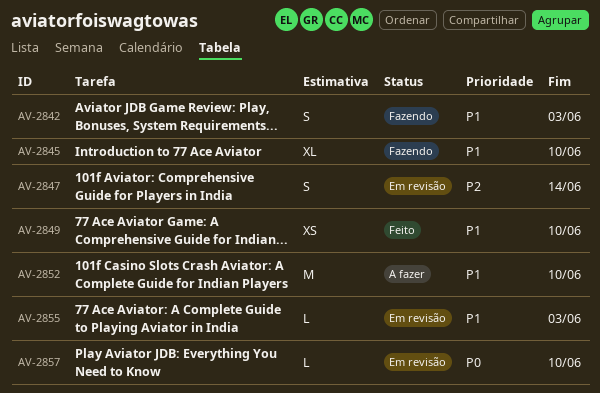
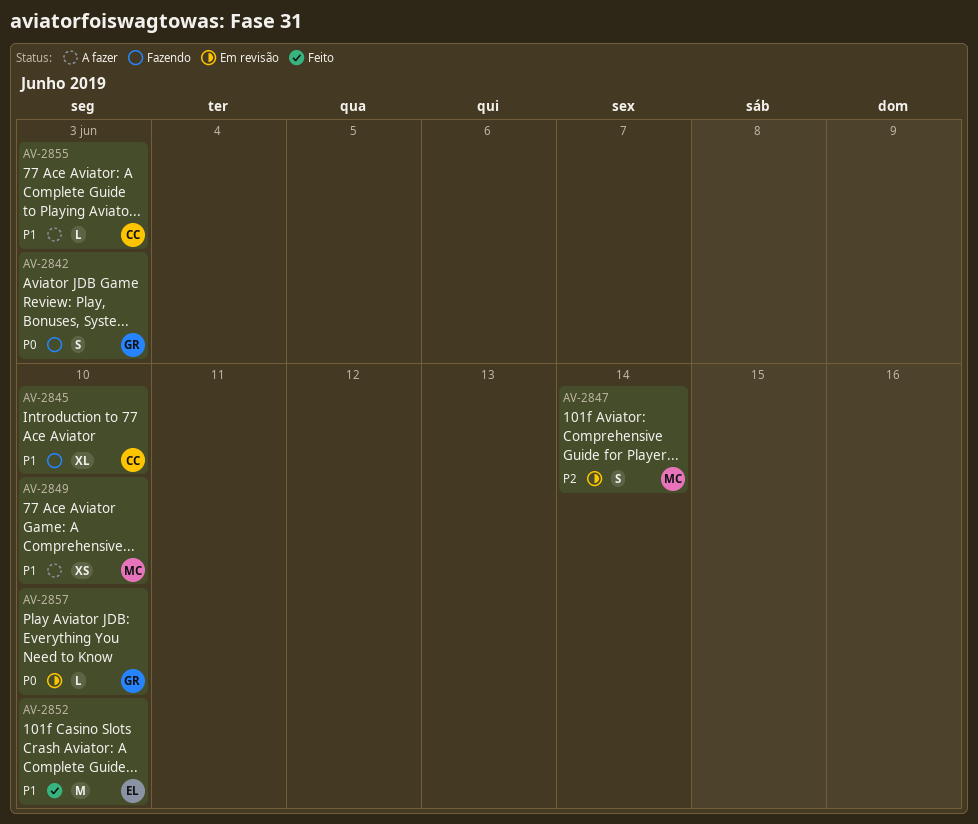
AV-2842, priority: P1 -> P0
AV-2849, status: Feito -> A fazer
AV-2852, status: A fazer -> Feito
AV-2855, status: Em revisão -> A fazer

